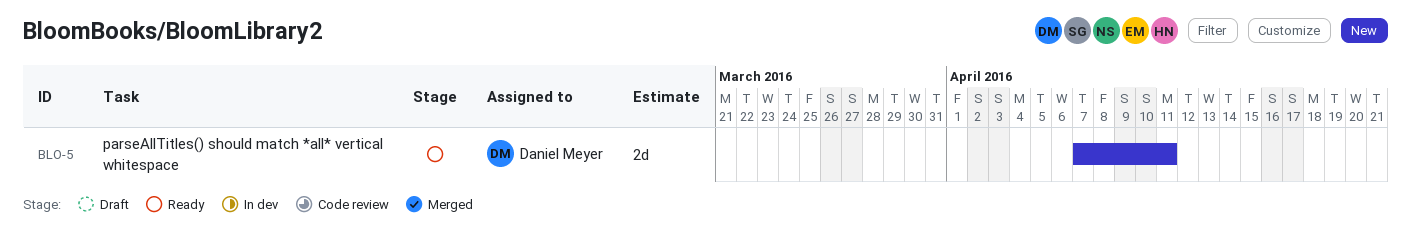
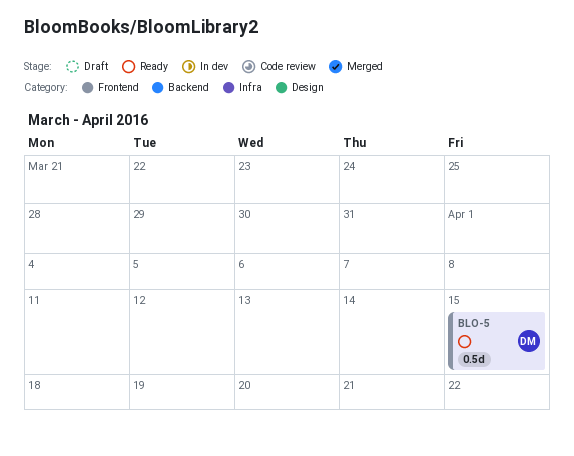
BLO-5, estimate: 2d -> 0.5d
BLO-5, due: Apr 11 -> Apr 15

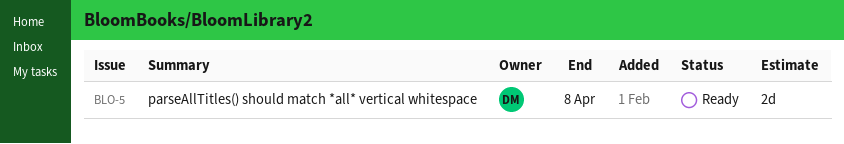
BLO-5, estimate: 0.5d -> 2d
BLO-5, due: Apr 15 -> Apr 8

